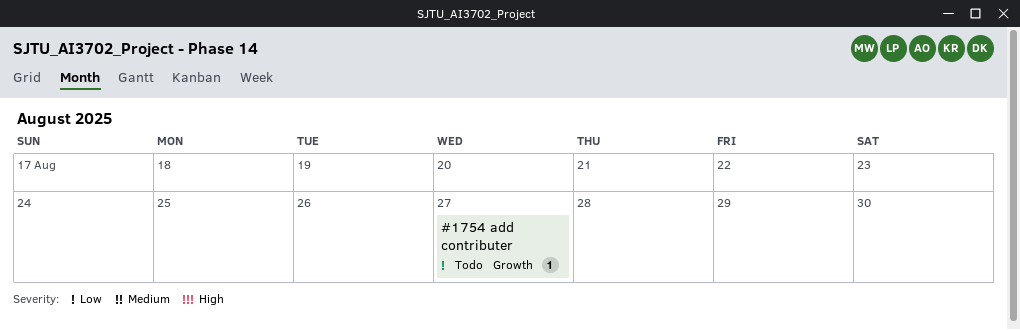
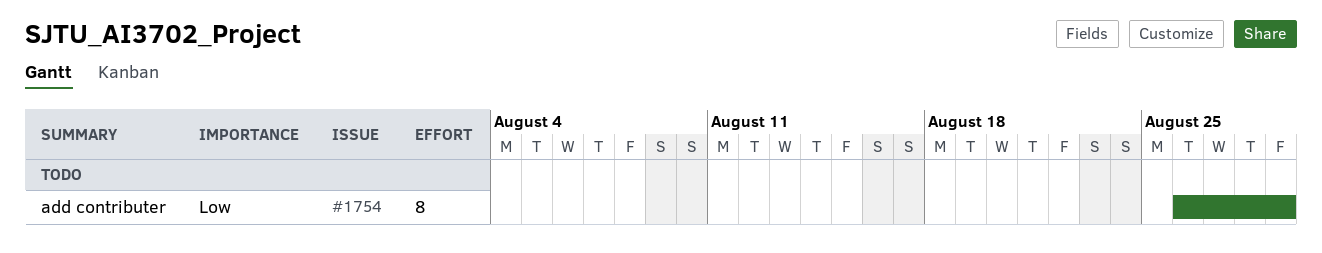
#1754, estimate: 1 -> 8
#1754, due: Aug 27 -> Aug 29

